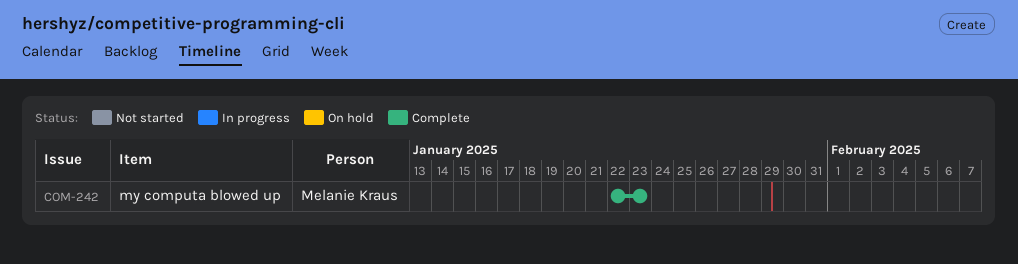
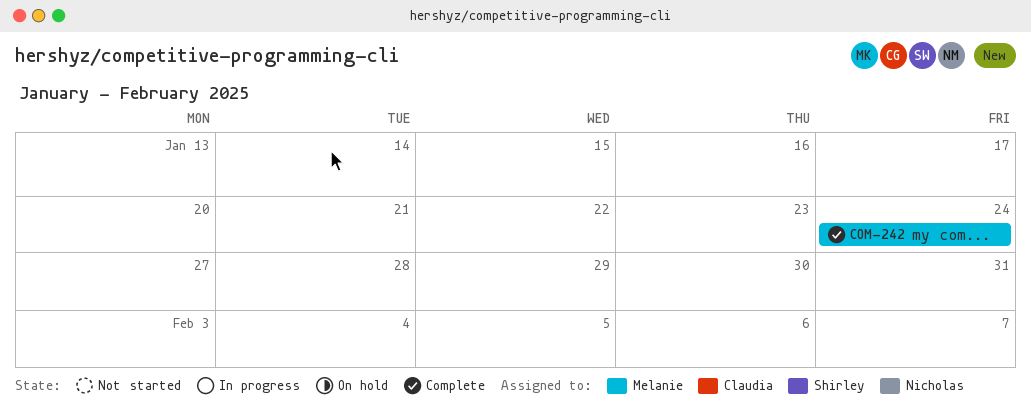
COM-242, start: Jan 22 -> Jan 24
COM-242, due: Jan 23 -> Jan 24

